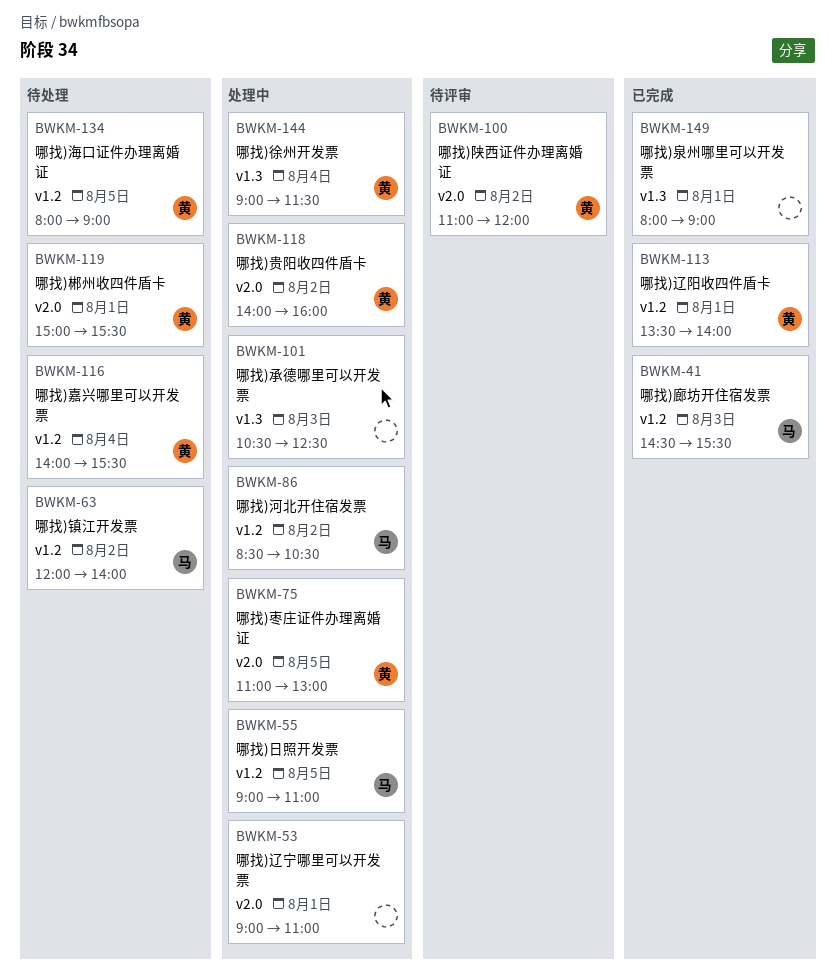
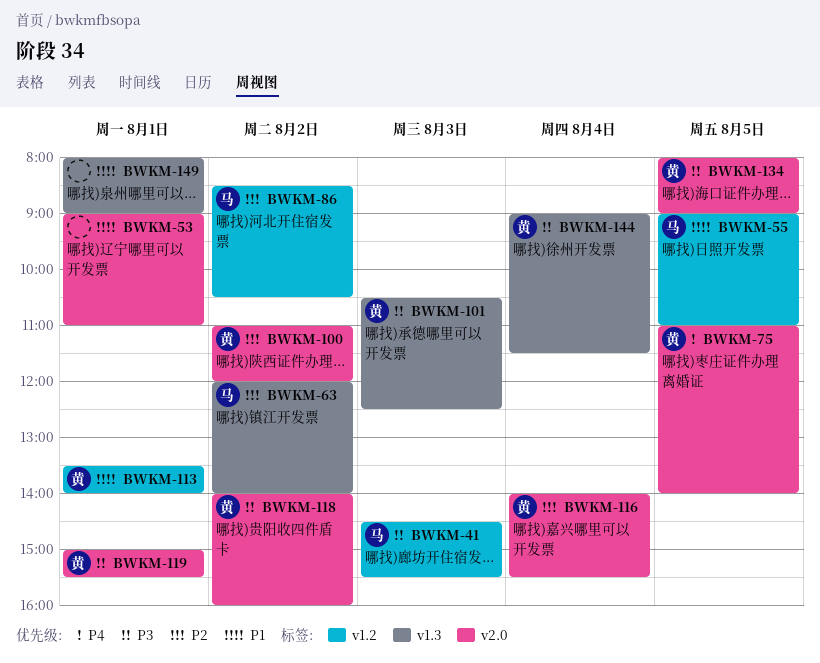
BWKM-63, label: v1.2 -> v1.3
BWKM-75, ends: 13:00 -> 14:00
BWKM-101, owner: none -> 黄
BWKM-116, label: v1.2 -> v2.0
BWKM-134, label: v1.2 -> v2.0

